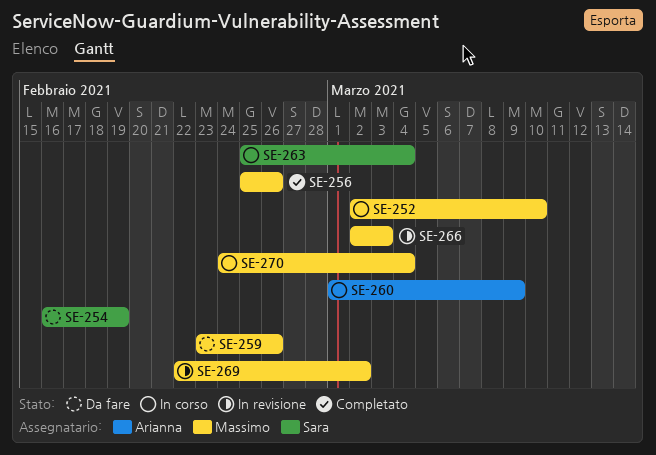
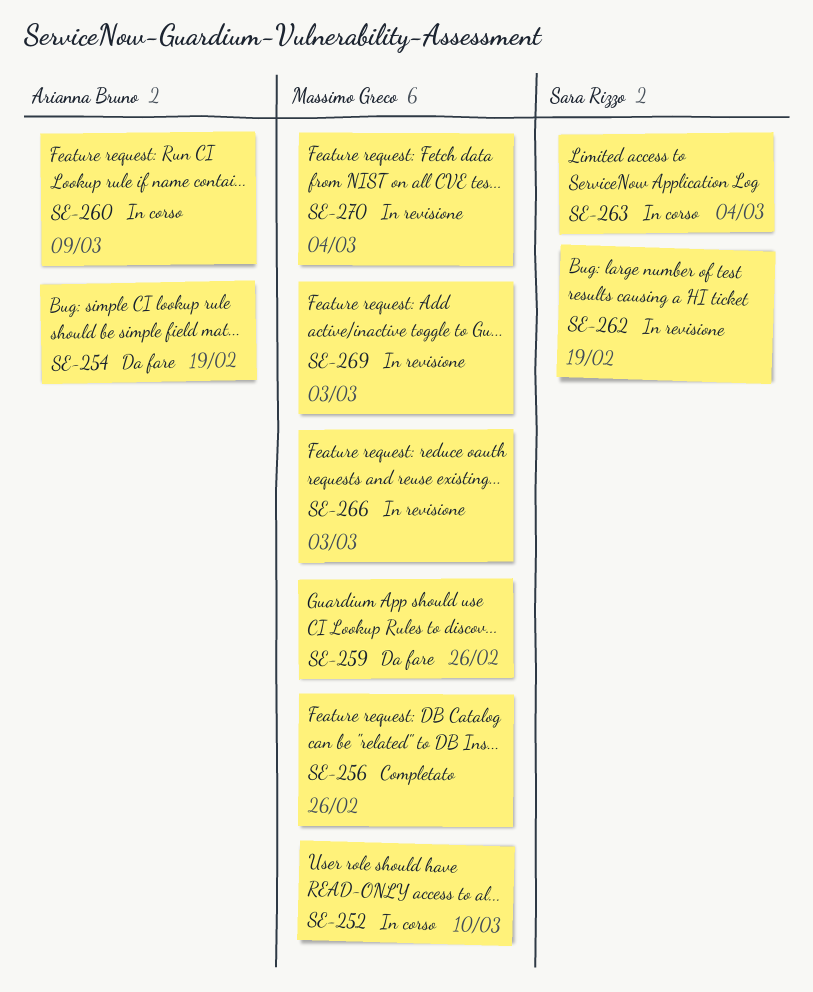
SE-254, owner: Sara Rizzo -> Arianna Bruno
SE-262: none -> present
SE-269, due: Mar 2 -> Mar 3
SE-270, status: In corso -> In revisione

